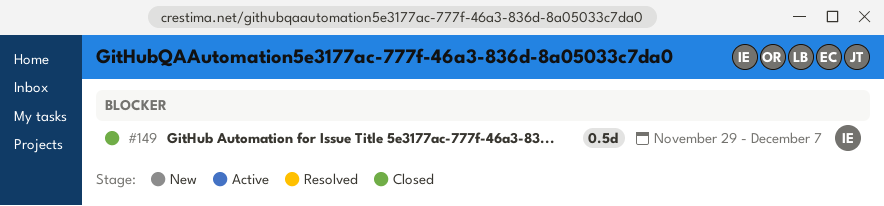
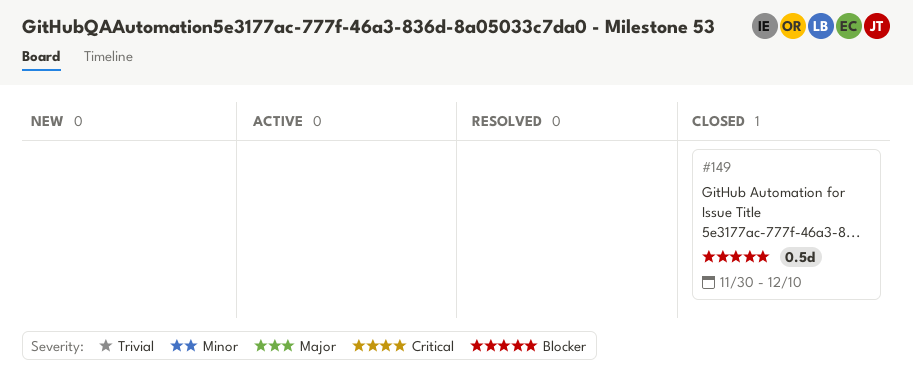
#149, start: Nov 29 -> Nov 30
#149, due: Dec 7 -> Dec 10

